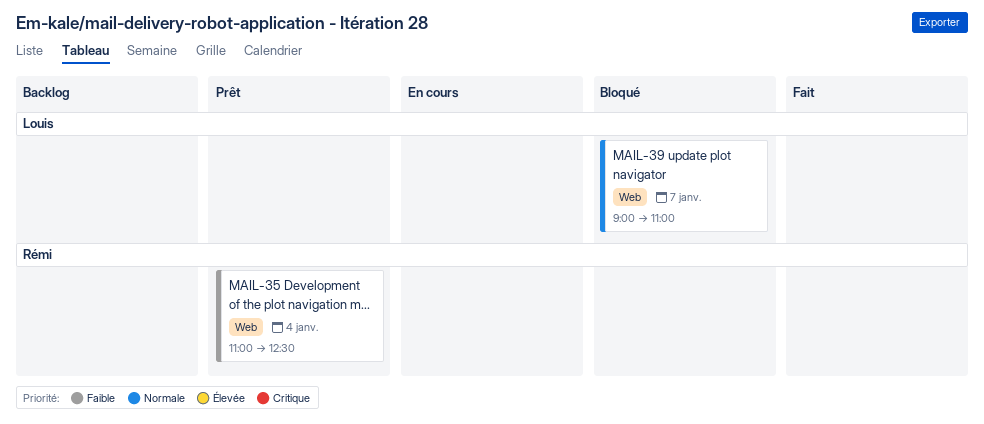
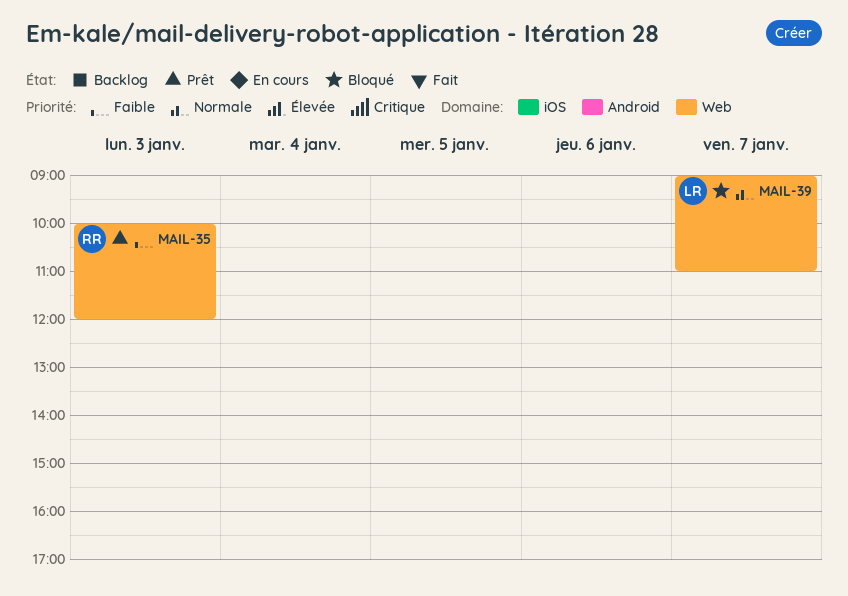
MAIL-35, day: Jan 4 -> Jan 3
MAIL-35, begins: 11:00 -> 10:00
MAIL-35, ends: 12:30 -> 12:00

